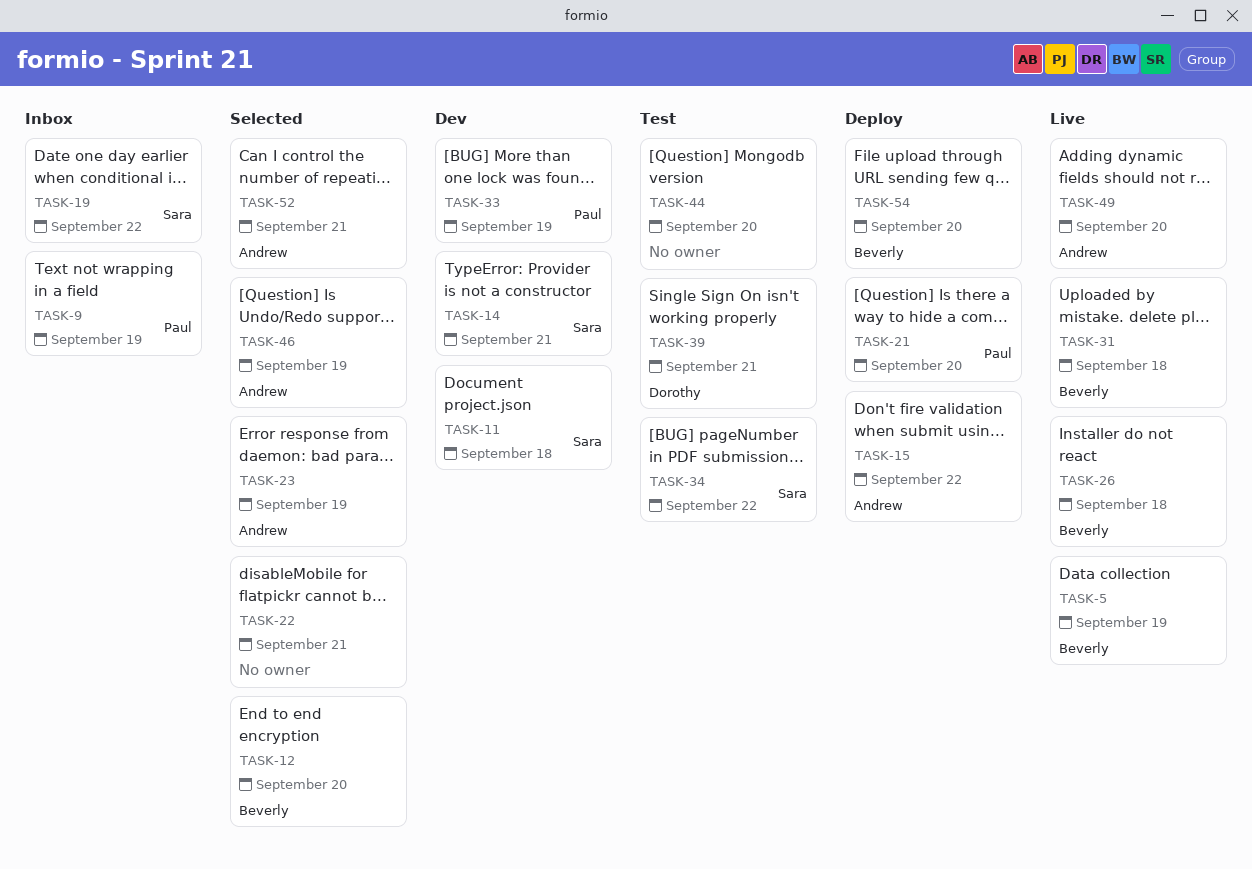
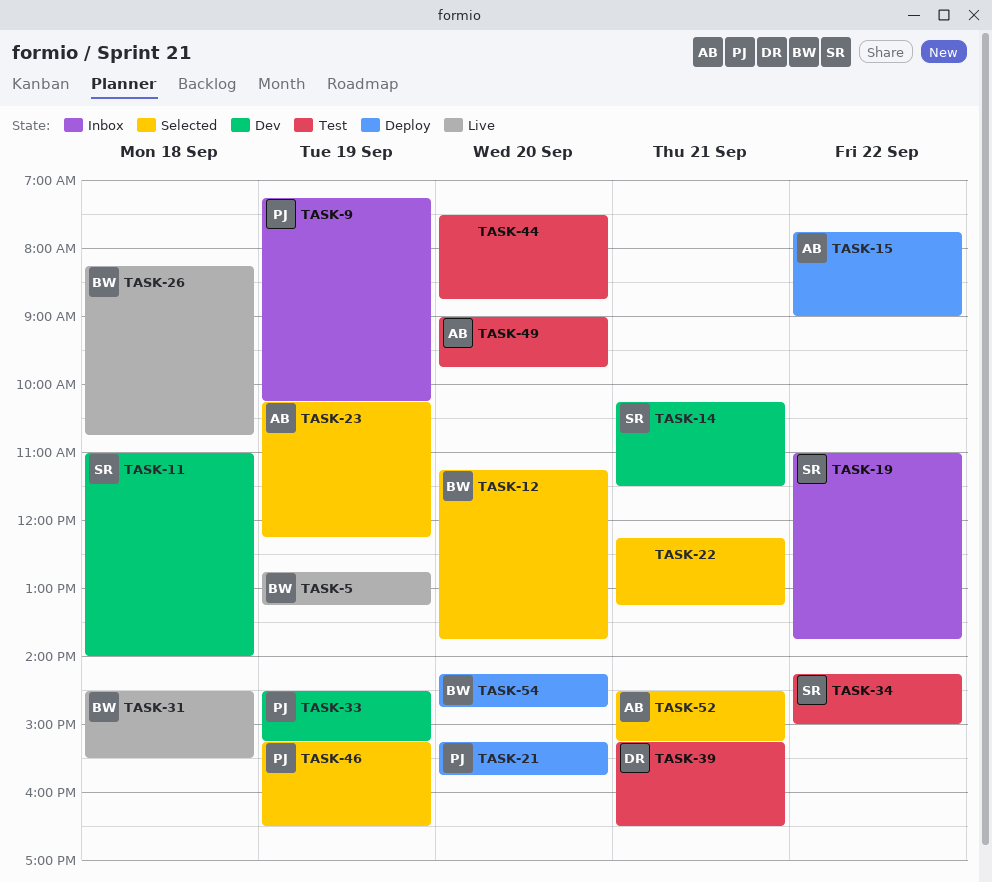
TASK-46, owner: Andrew -> Paul
TASK-49, status: Live -> Test

